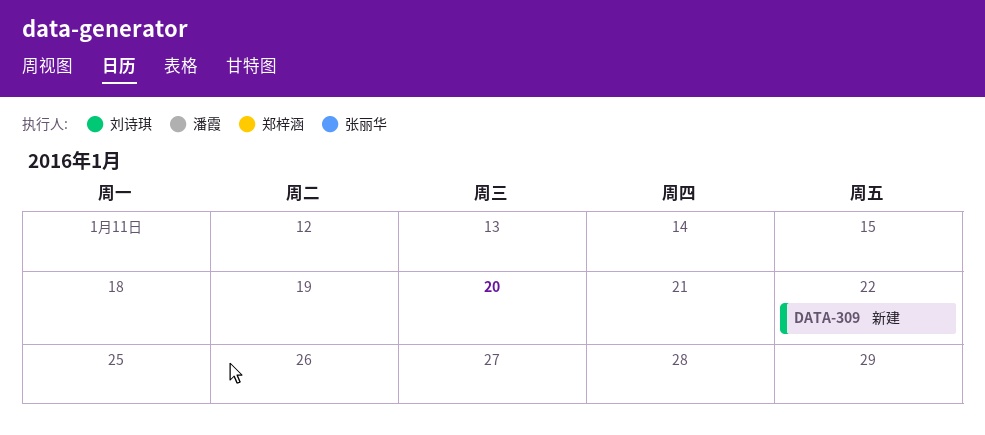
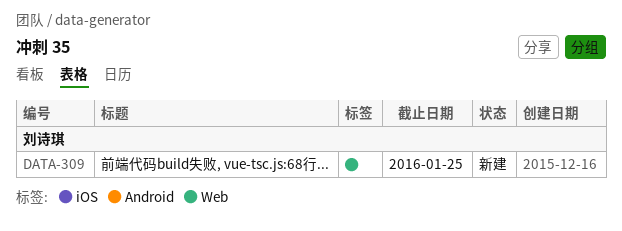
DATA-309, due: Jan 22 -> Jan 25

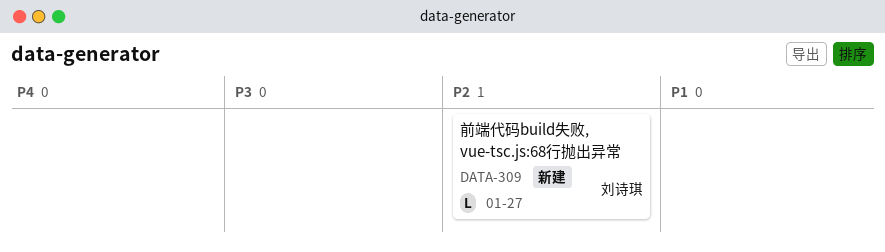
DATA-309, due: Jan 25 -> Jan 27

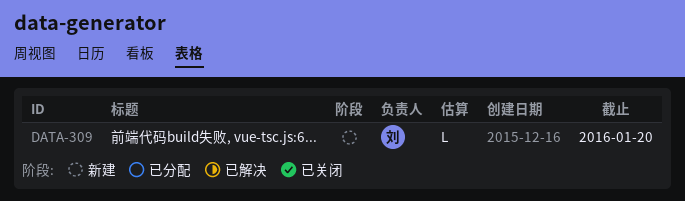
DATA-309, due: Jan 27 -> Jan 20

